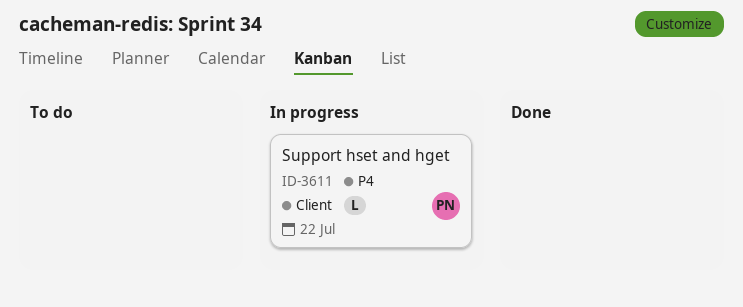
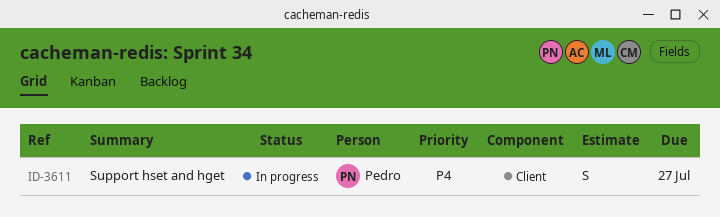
ID-3611, estimate: L -> S
ID-3611, due: Jul 22 -> Jul 27

